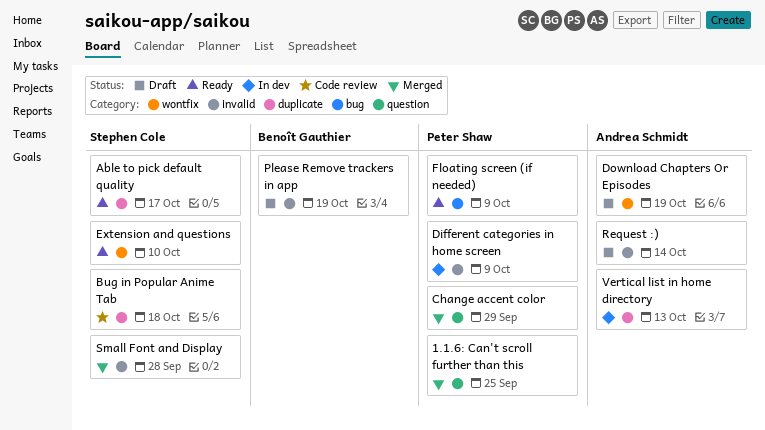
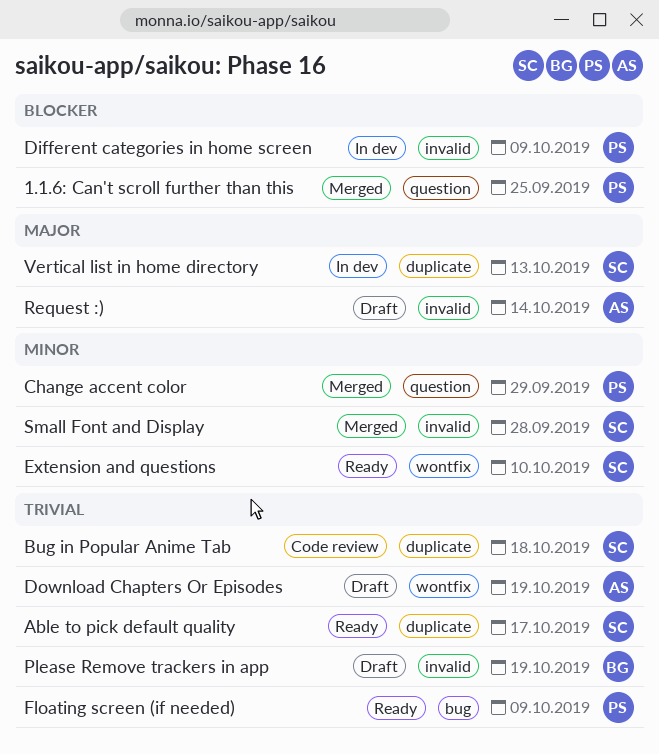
Vertical list in home directory, owner: Andrea Schmidt -> Stephen Cole

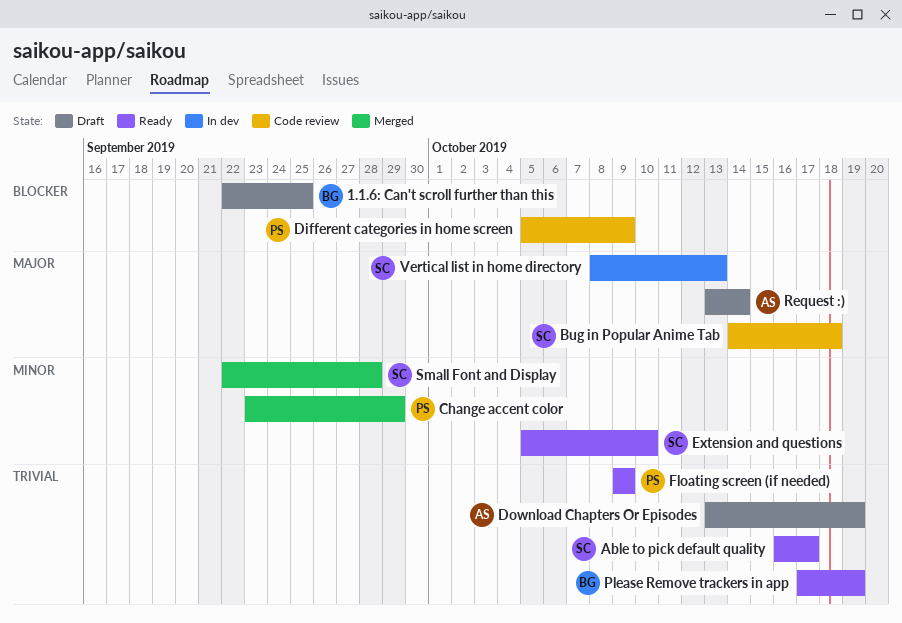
1.1.6: Can't scroll further than this, status: Merged -> Draft
1.1.6: Can't scroll further than this, owner: PS -> BG
Bug in Popular Anime Tab, priority: Trivial -> Major
Different categories in home screen, status: In dev -> Code review
Please Remove trackers in app, status: Draft -> Ready

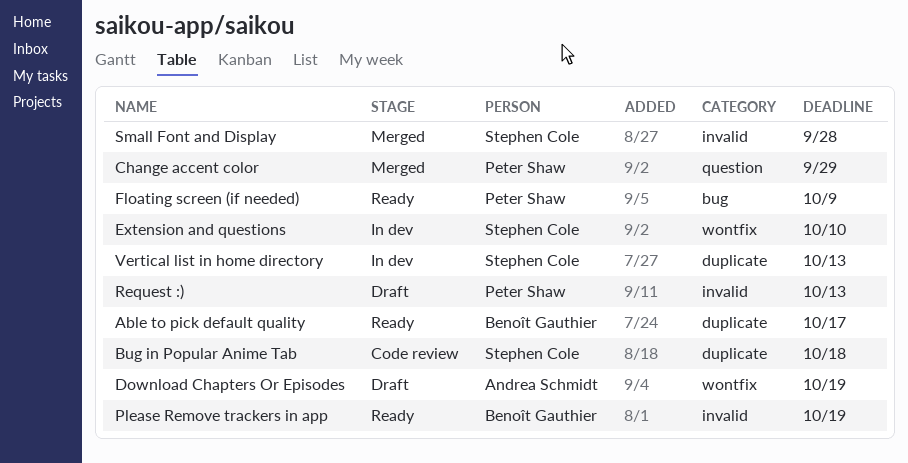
1.1.6: Can't scroll further than this: present -> none
Able to pick default quality, owner: Stephen Cole -> Benoît Gauthier
Different categories in home screen: present -> none
Extension and questions, status: Ready -> In dev
Request :), owner: Andrea Schmidt -> Peter Shaw
Request :), due: Oct 14 -> Oct 13

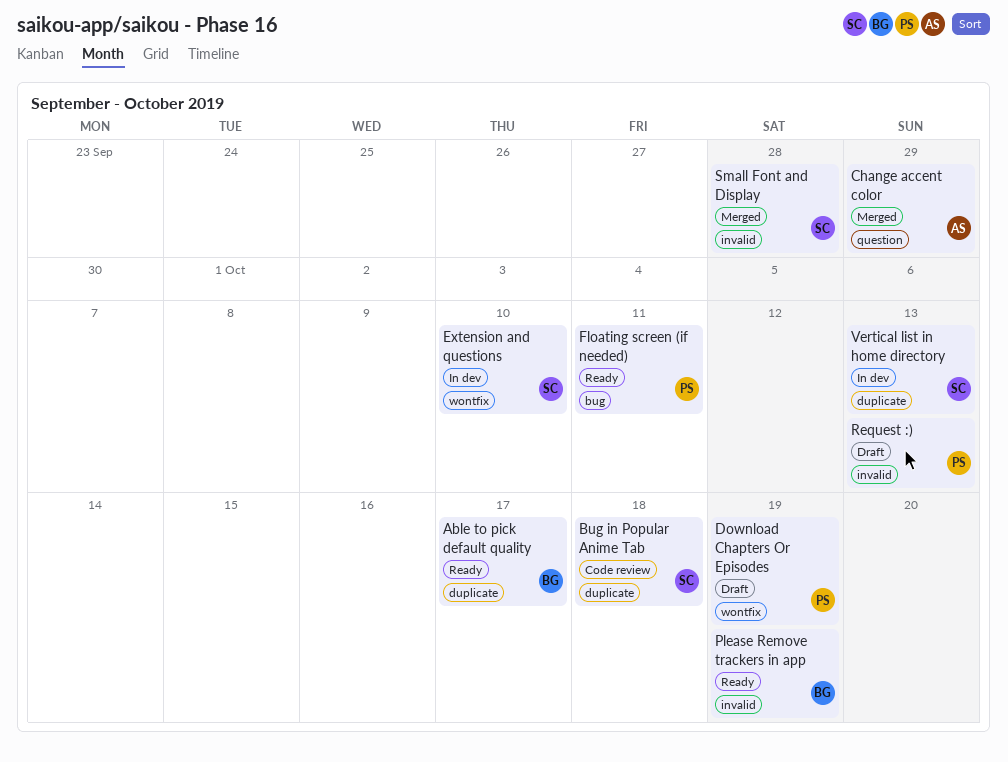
Change accent color, owner: Peter Shaw -> Andrea Schmidt
Download Chapters Or Episodes, owner: Andrea Schmidt -> Peter Shaw
Floating screen (if needed), due: Oct 9 -> Oct 11

